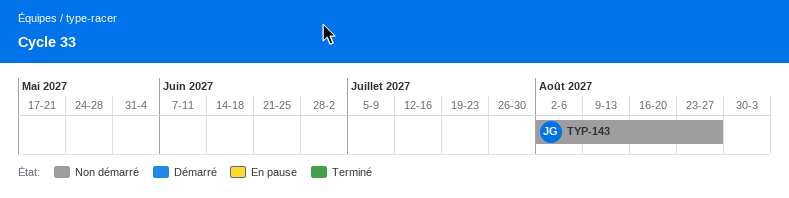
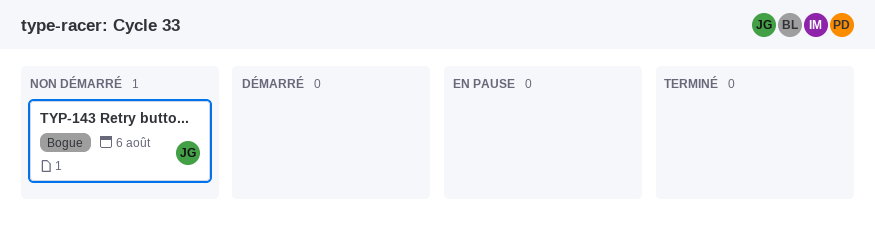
TYP-143, due: Aug 27 -> Aug 6

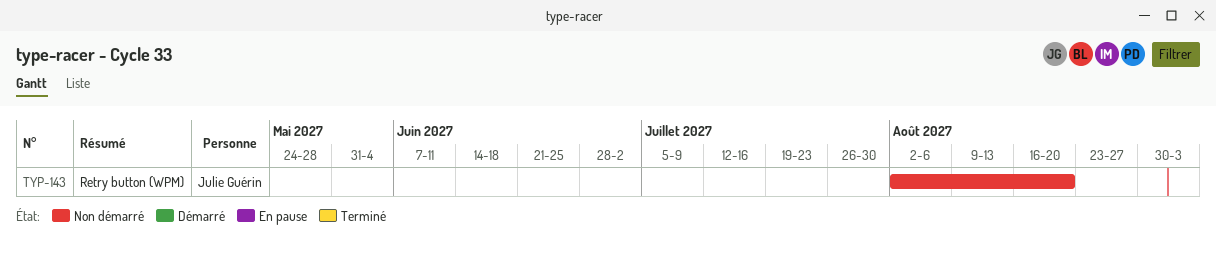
TYP-143, due: Aug 6 -> Aug 20

